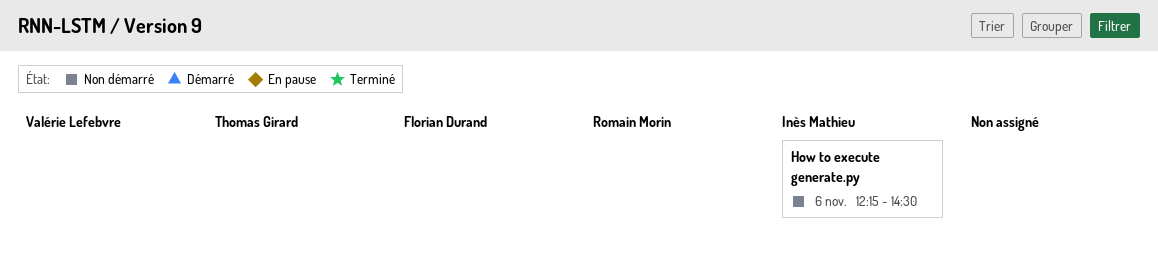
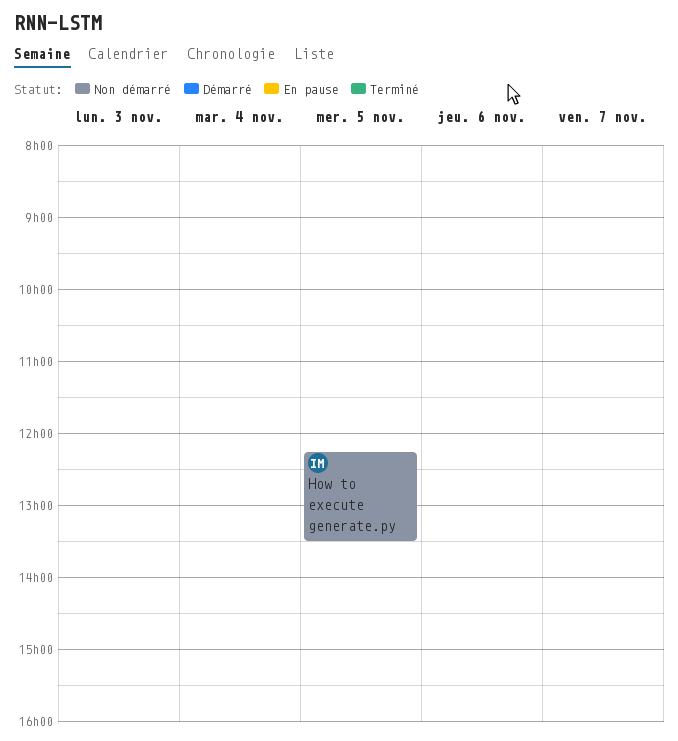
How to execute generate.py, day: Nov 6 -> Nov 5
How to execute generate.py, ends: 14:30 -> 13:30

